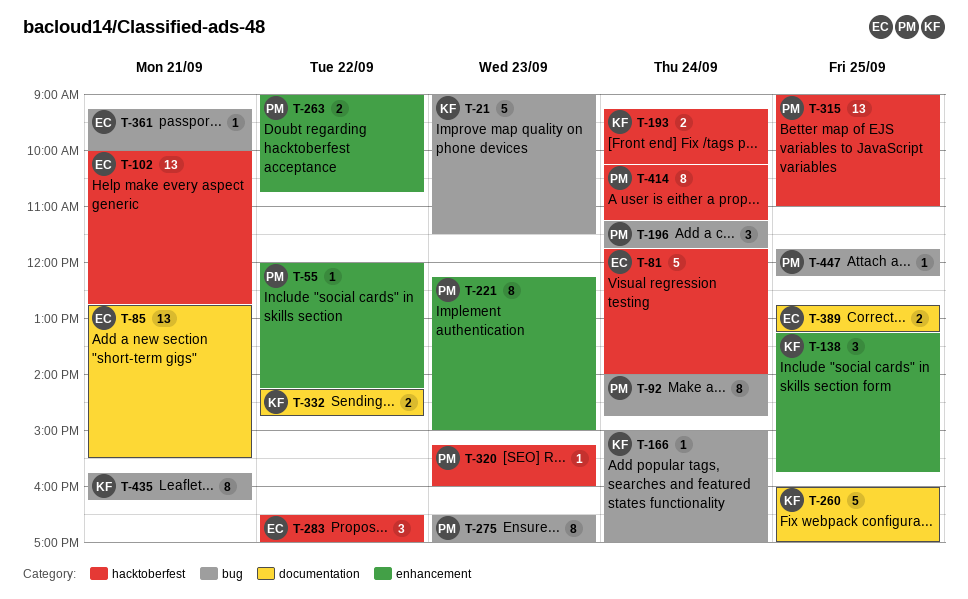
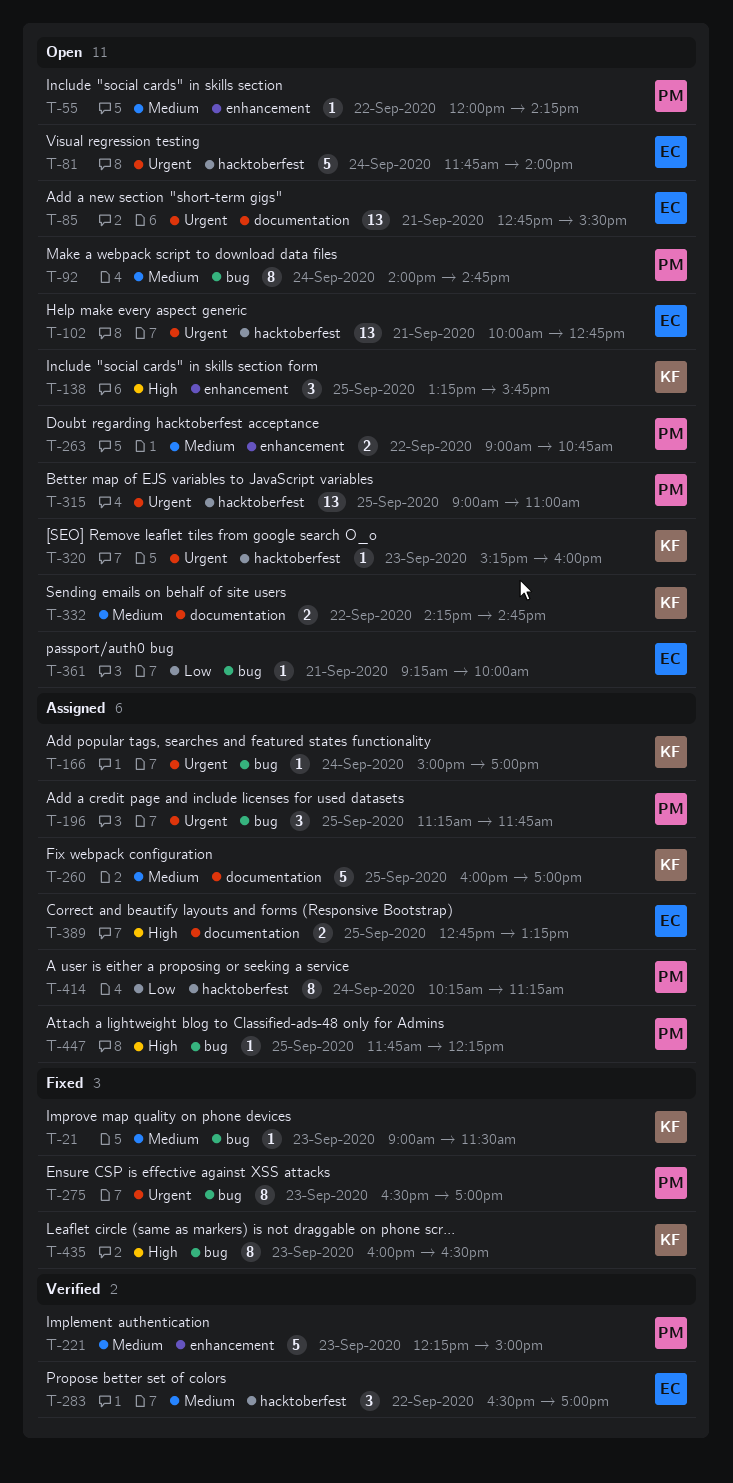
T-21, estimate: 5 -> 1
T-193: present -> none
T-196, day: Sep 24 -> Sep 25
T-221, estimate: 8 -> 5
T-320, owner: PM -> KF
T-435, day: Sep 21 -> Sep 23
T-435, begins: 15:45 -> 16:00
T-435, ends: 16:15 -> 16:30

